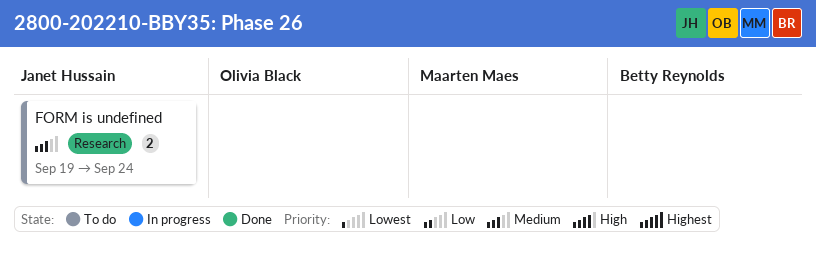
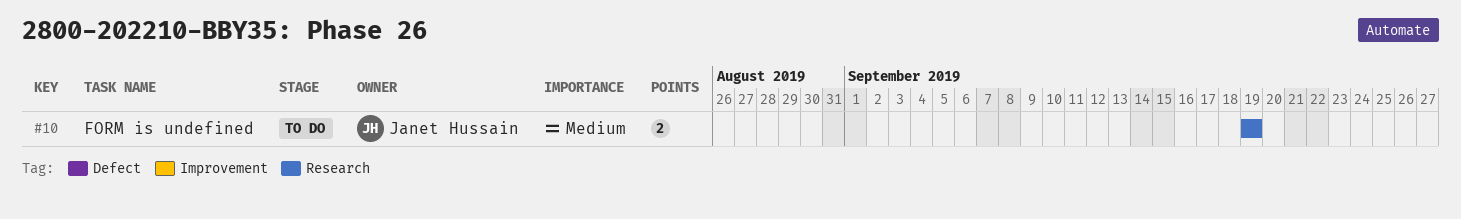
FORM is undefined, due: Sep 24 -> Sep 19

